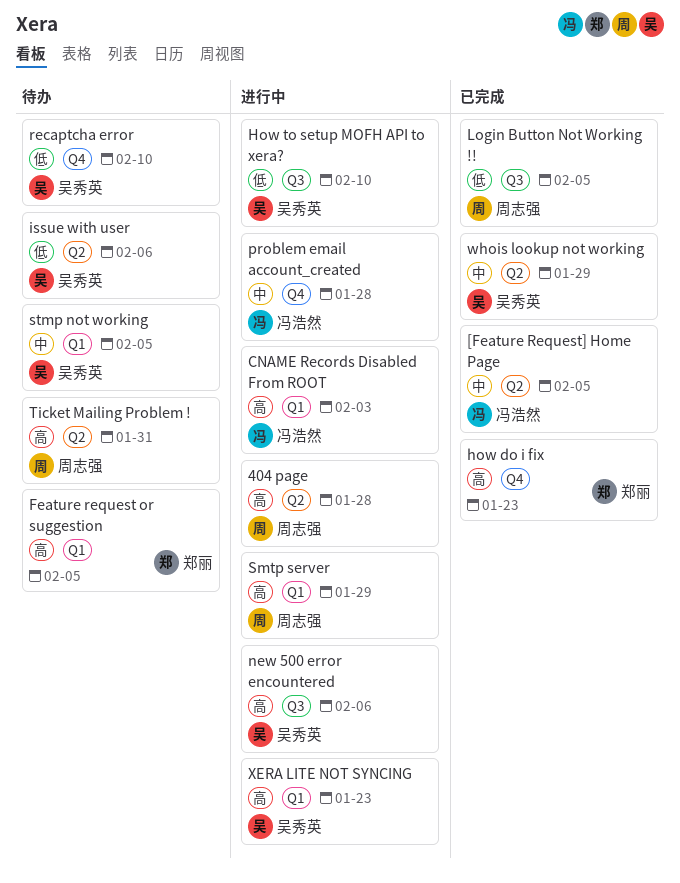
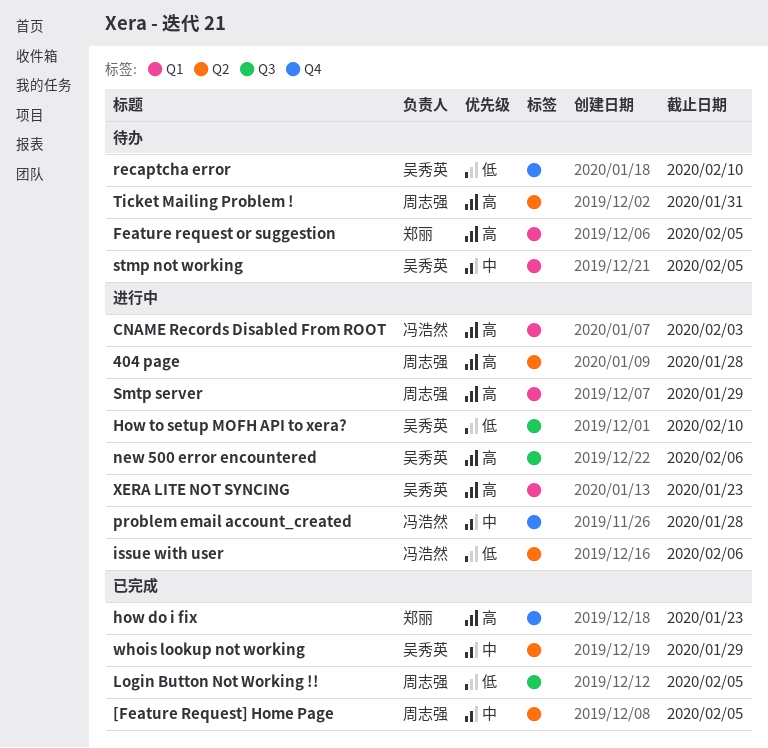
[Feature Request] Home Page, owner: 冯浩然 -> 周志强
issue with user, status: 待办 -> 进行中
issue with user, owner: 吴秀英 -> 冯浩然

